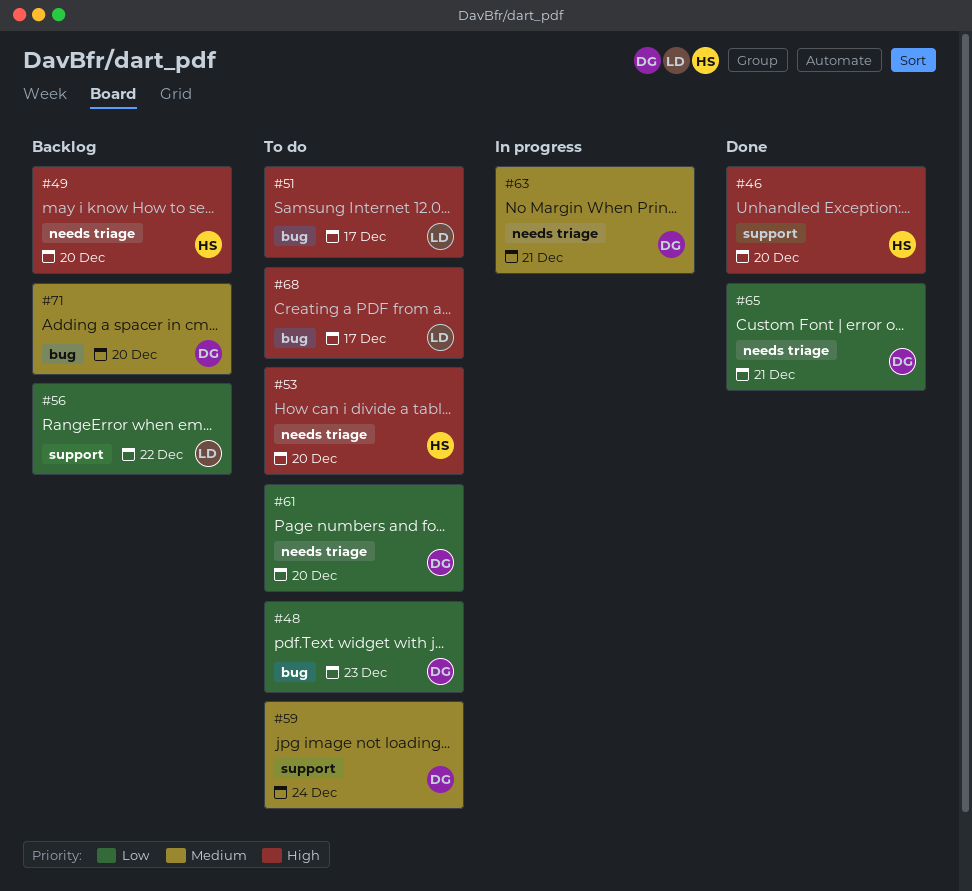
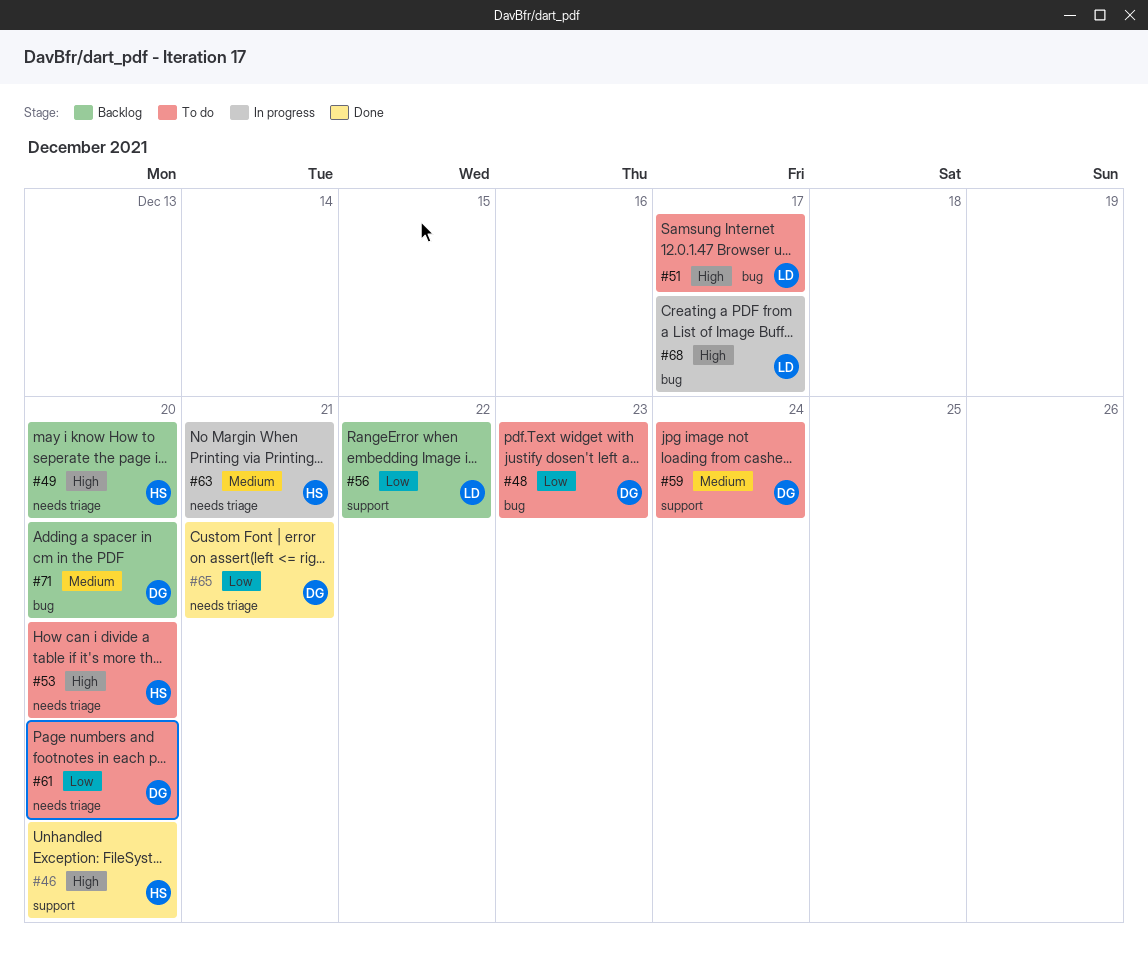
#63, owner: DG -> HS
#68, status: To do -> In progress

